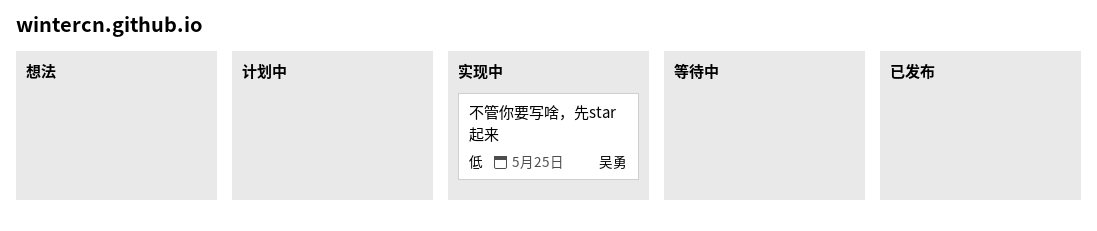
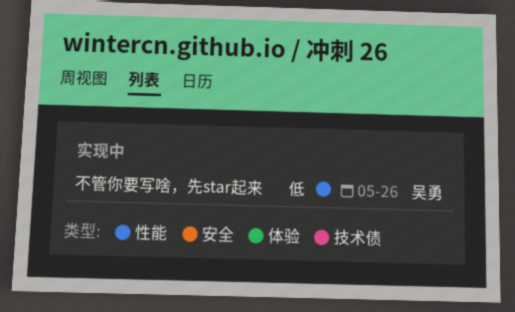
不管你要写啥，先star起来, due: May 25 -> May 26

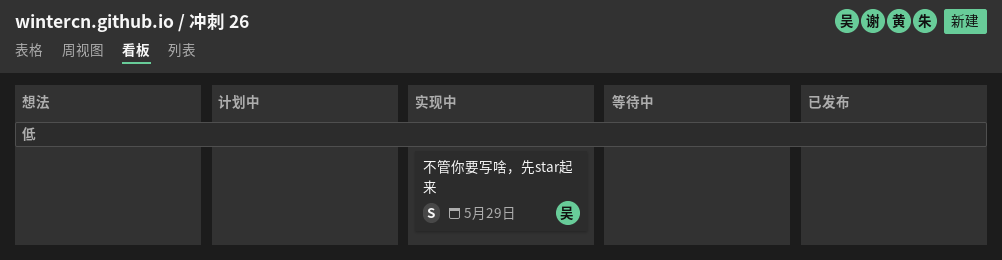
不管你要写啥，先star起来, due: May 26 -> May 29

